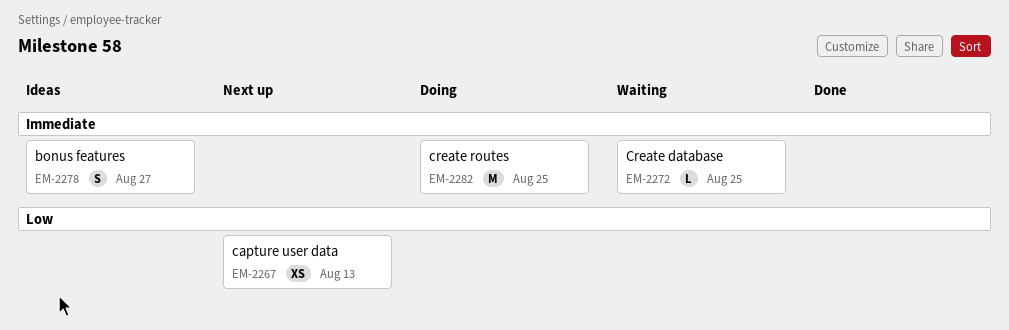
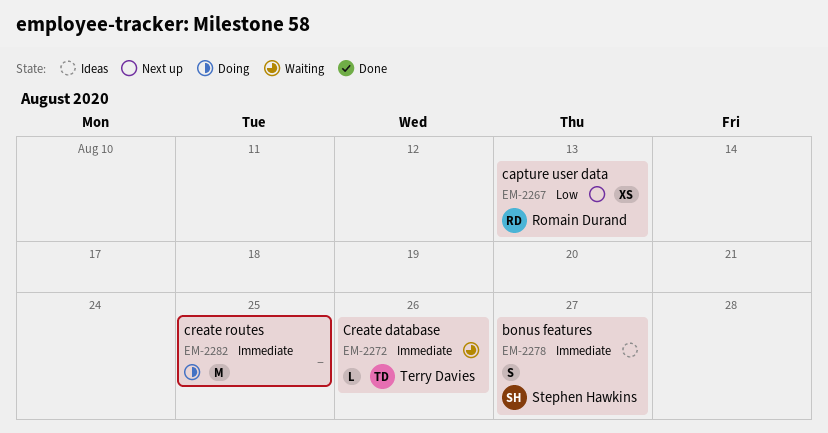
EM-2272, due: Aug 25 -> Aug 26

